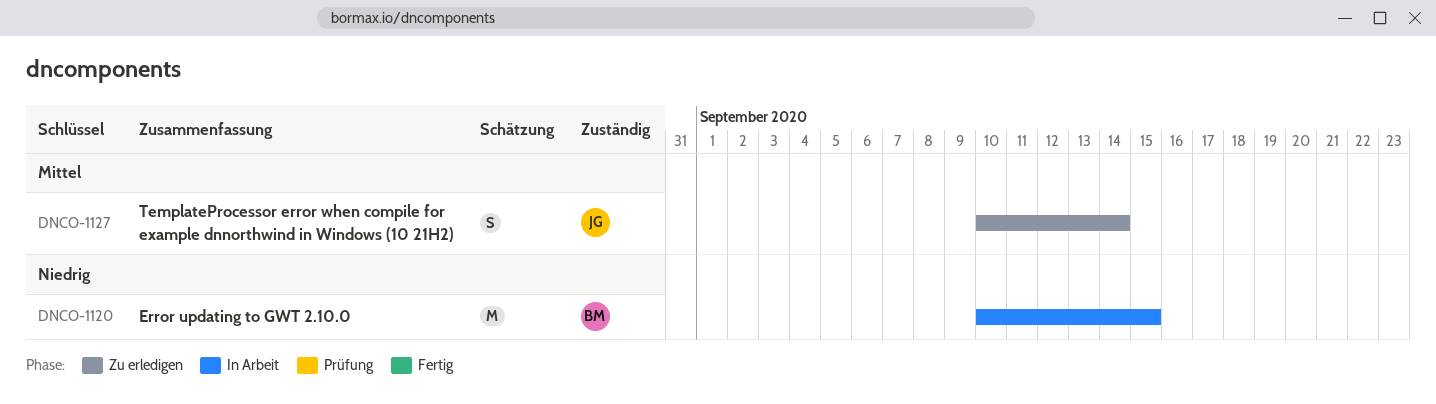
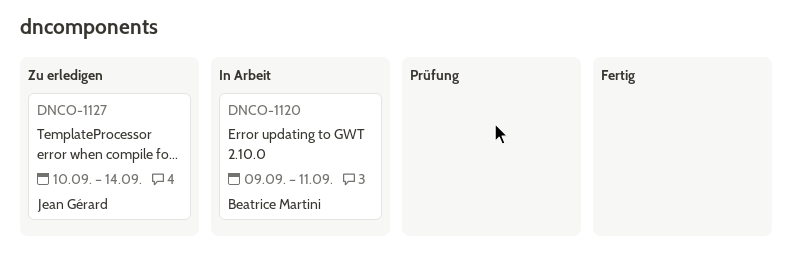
DNCO-1120, start: Sep 10 -> Sep 9
DNCO-1120, due: Sep 15 -> Sep 11

